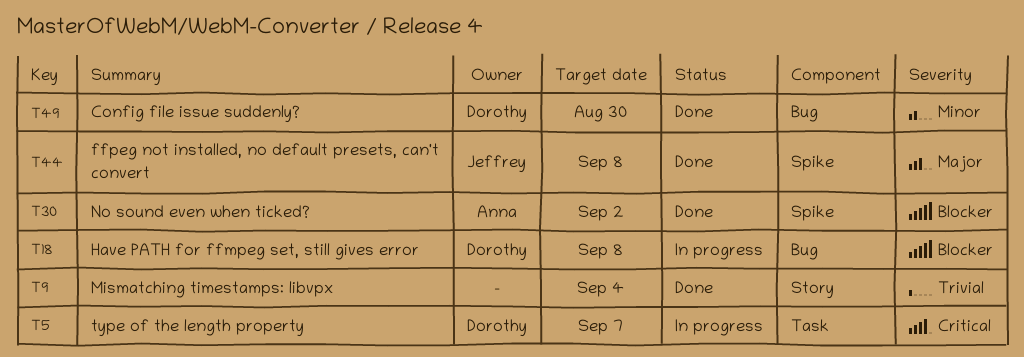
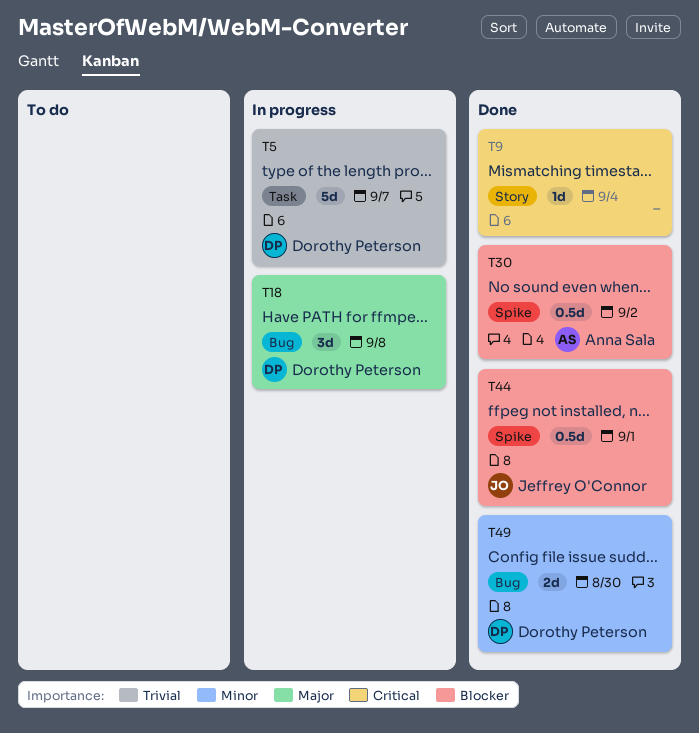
T5, priority: Critical -> Trivial
T9, priority: Trivial -> Critical
T18, priority: Blocker -> Major
T44, priority: Major -> Blocker
T44, due: Sep 8 -> Sep 1

